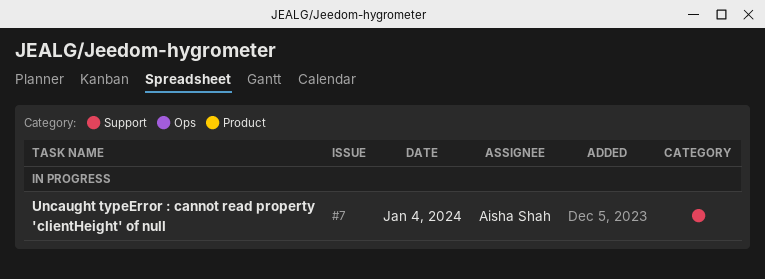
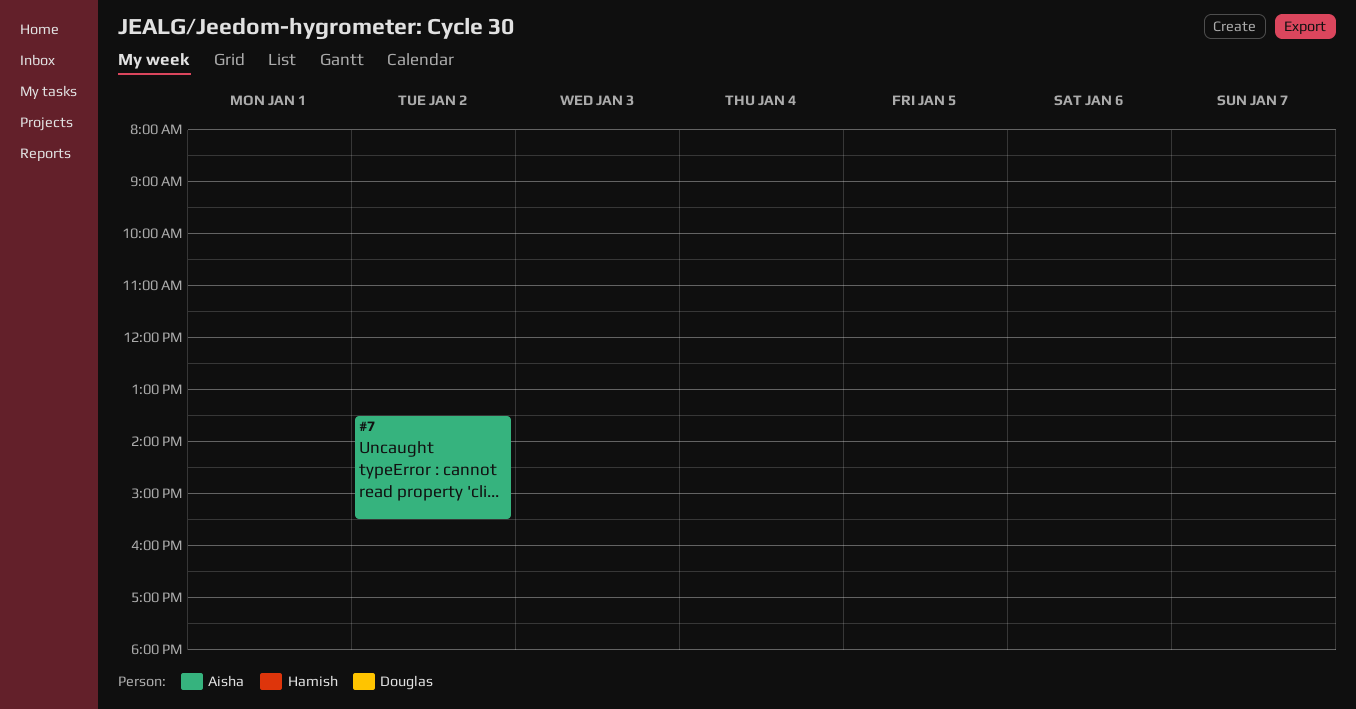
#7, day: Jan 4 -> Jan 2

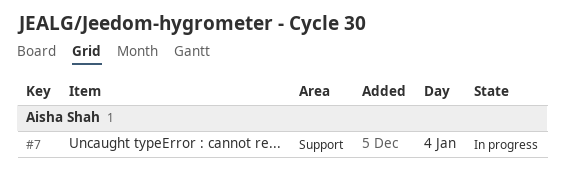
#7, day: Jan 2 -> Jan 4

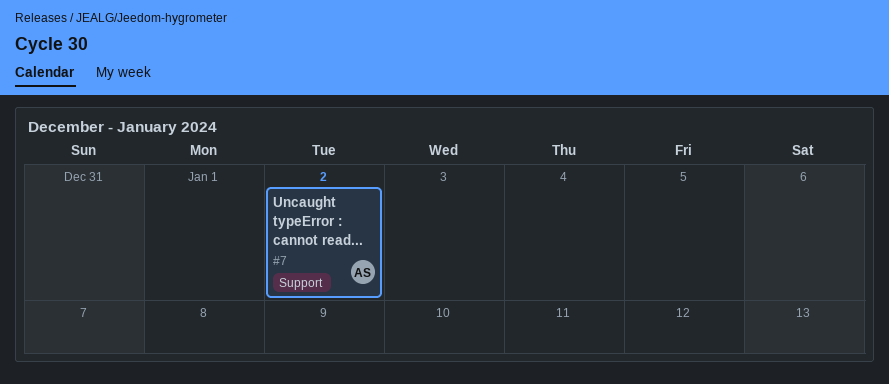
#7, day: Jan 4 -> Jan 2

